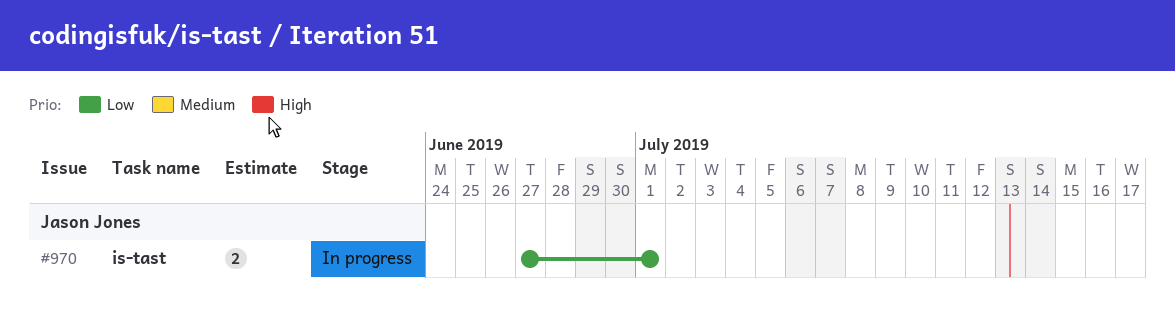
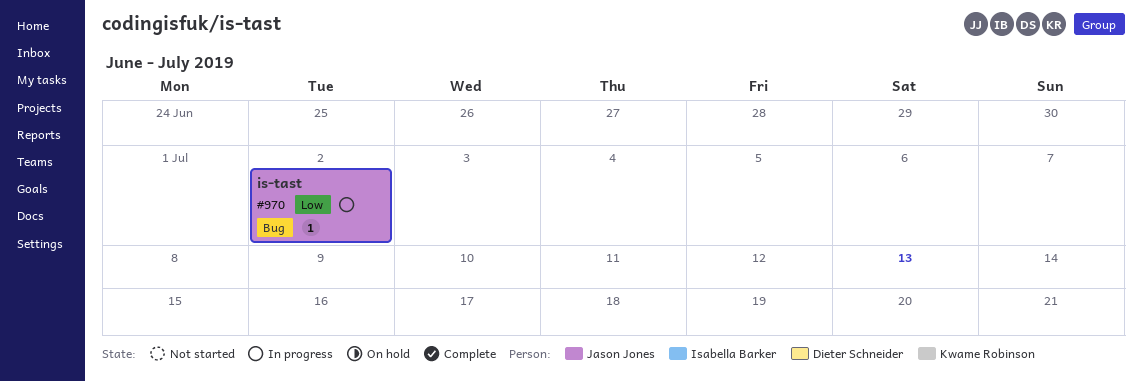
#970, estimate: 2 -> 1
#970, due: Jul 1 -> Jul 2

